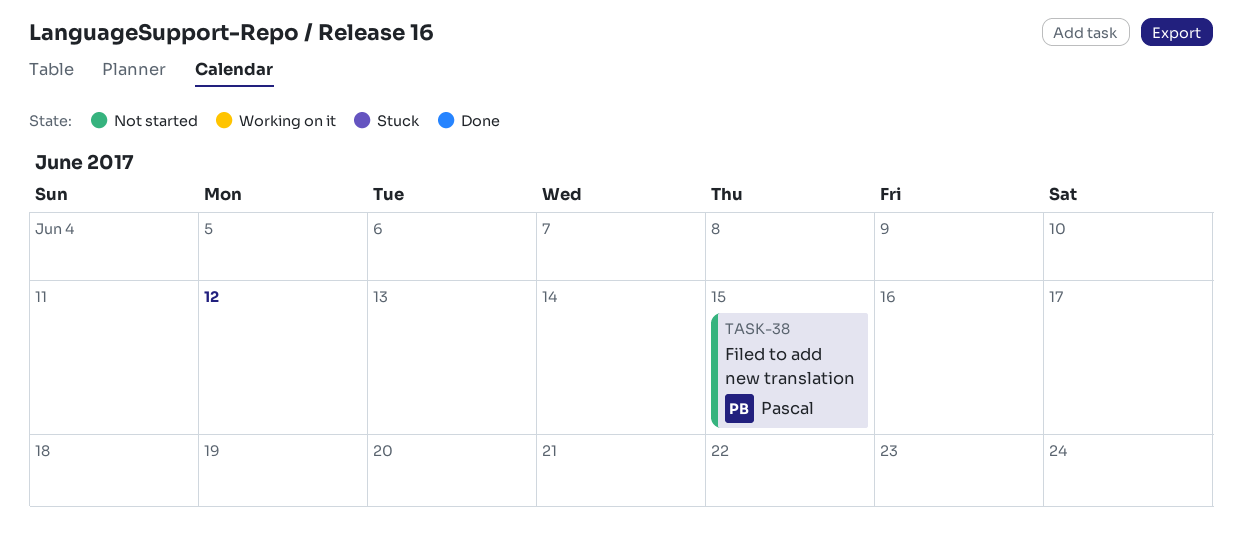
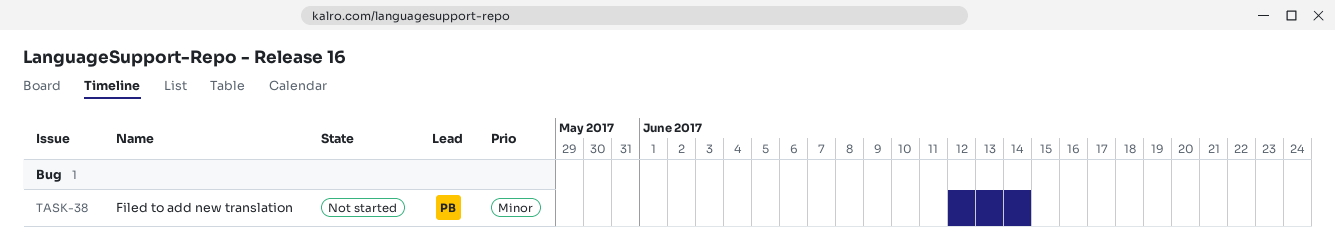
TASK-38, due: Jun 15 -> Jun 14

